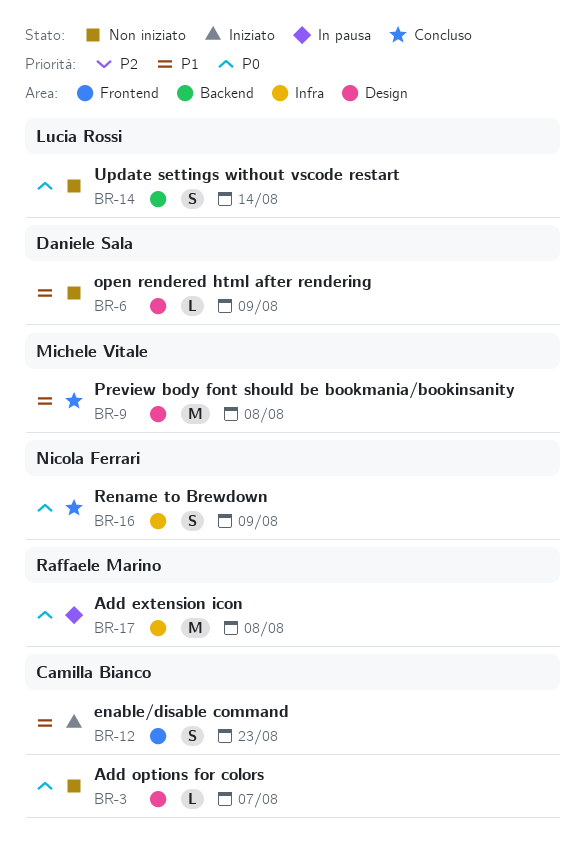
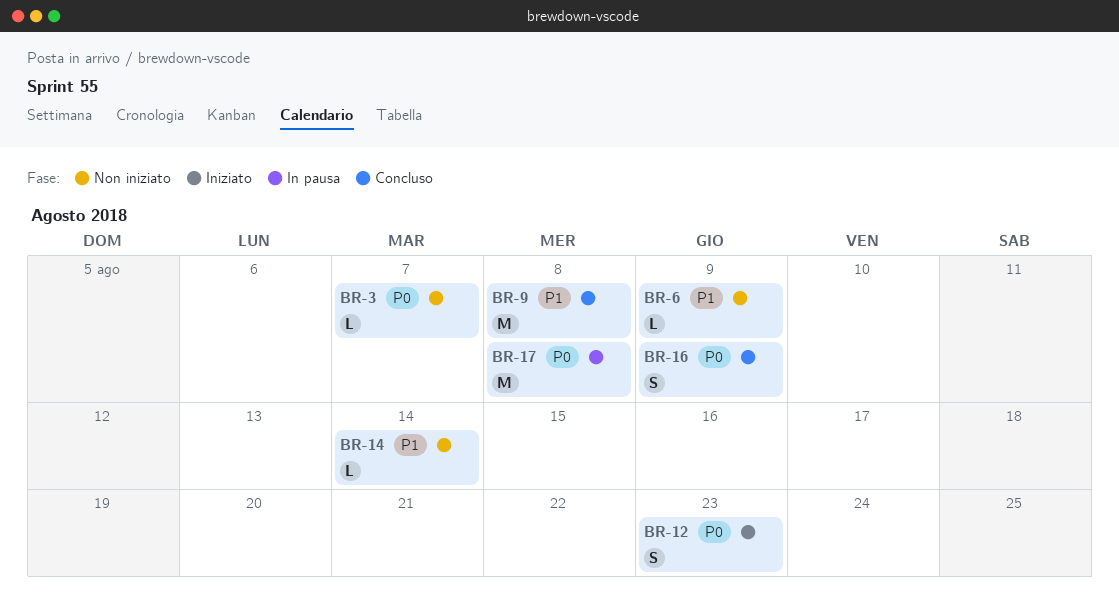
BR-12, priority: P1 -> P0
BR-14, priority: P0 -> P1
BR-14, estimate: S -> L

